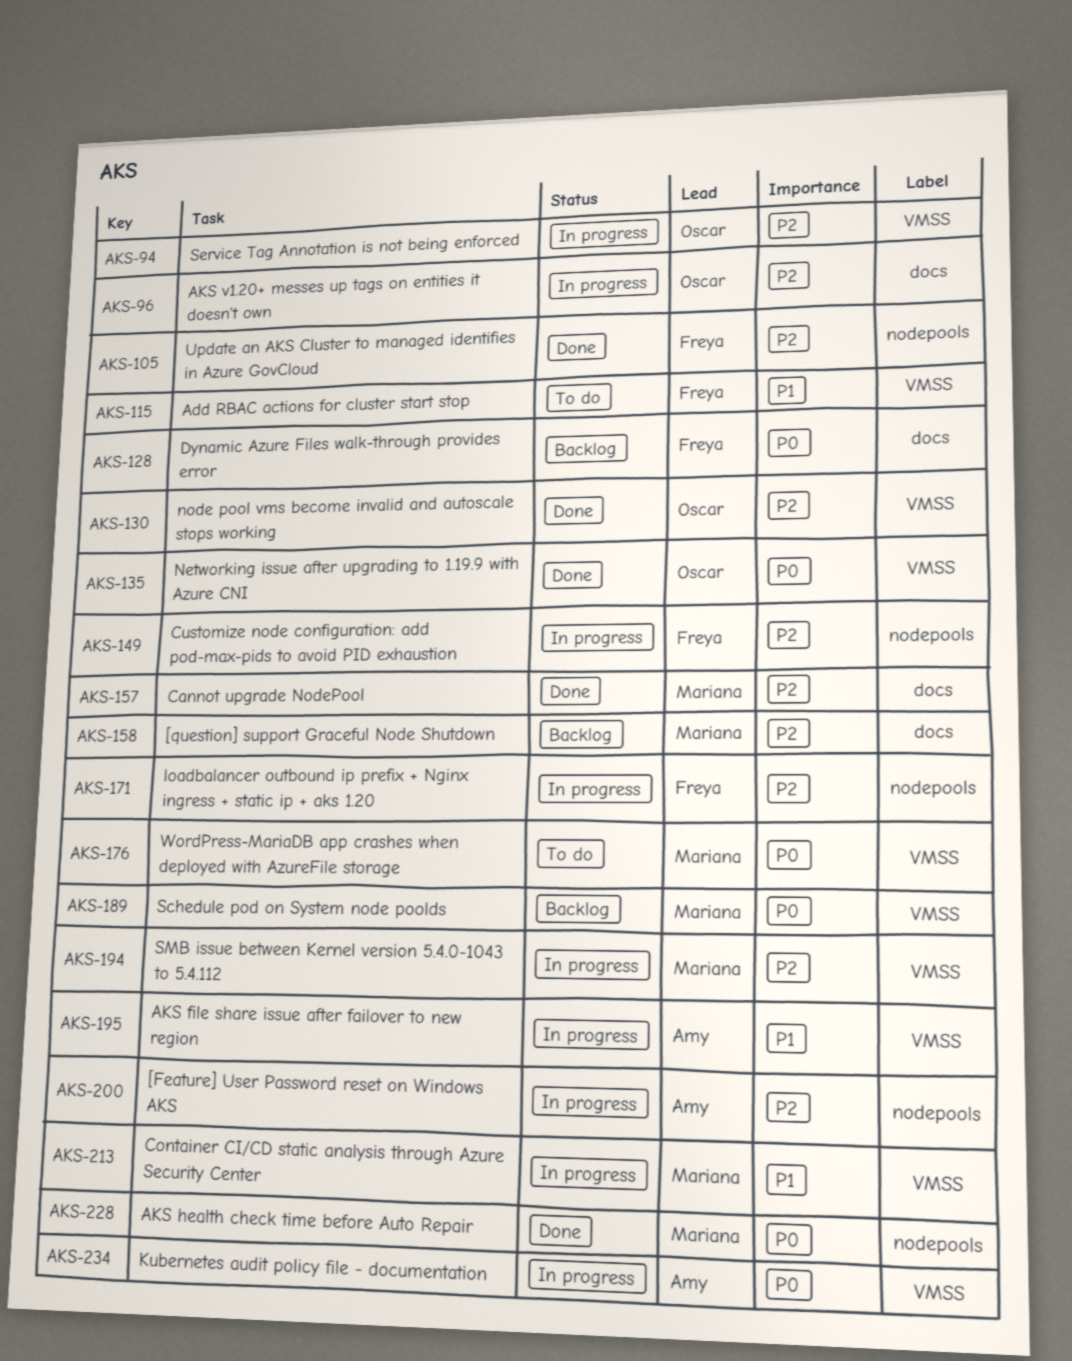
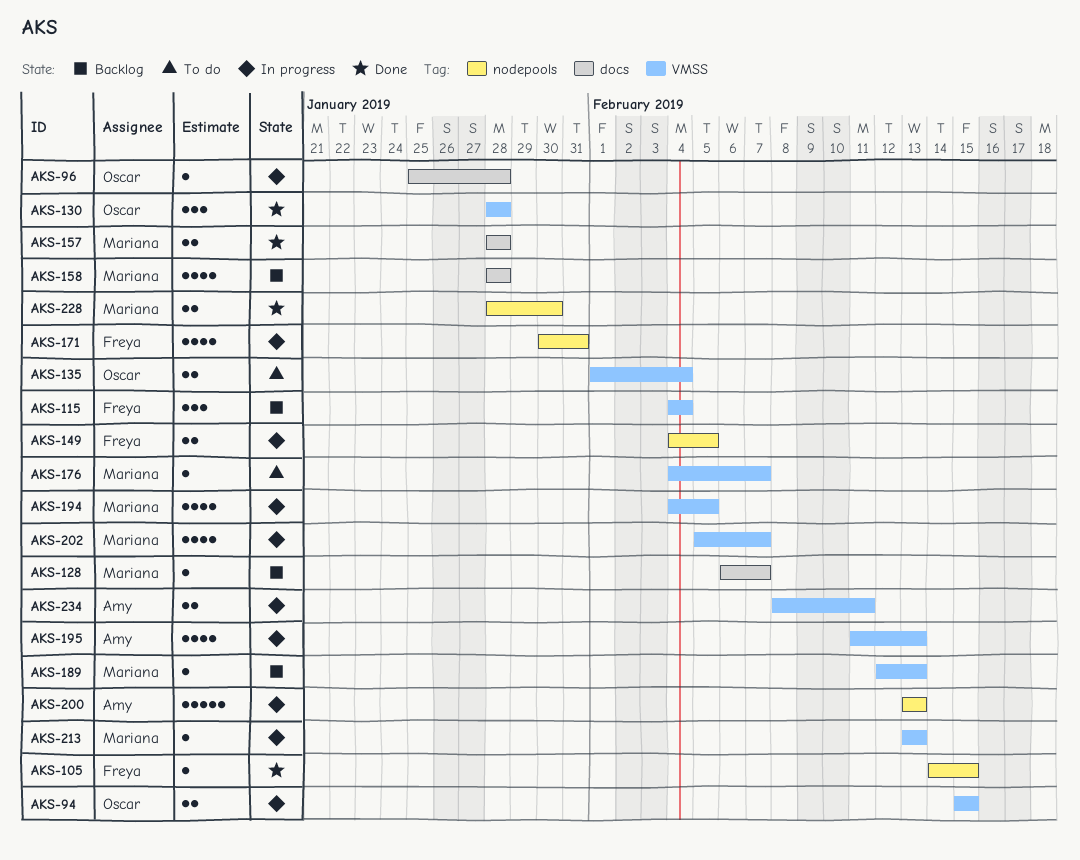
AKS-115, status: To do -> Backlog
AKS-128, owner: Freya -> Mariana
AKS-135, status: Done -> To do
AKS-202: none -> present

